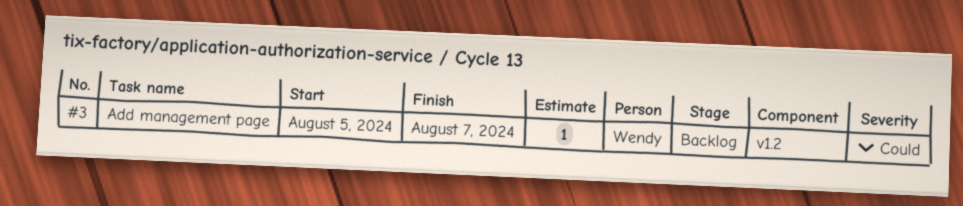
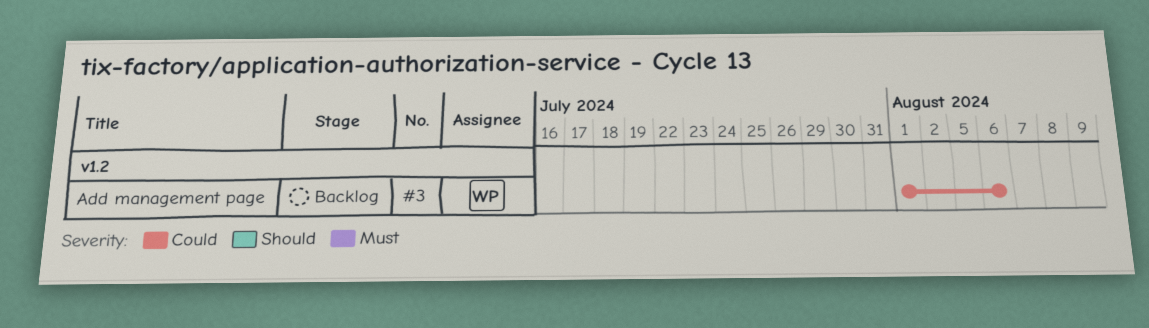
#3, start: Aug 5 -> Aug 1
#3, due: Aug 7 -> Aug 6

